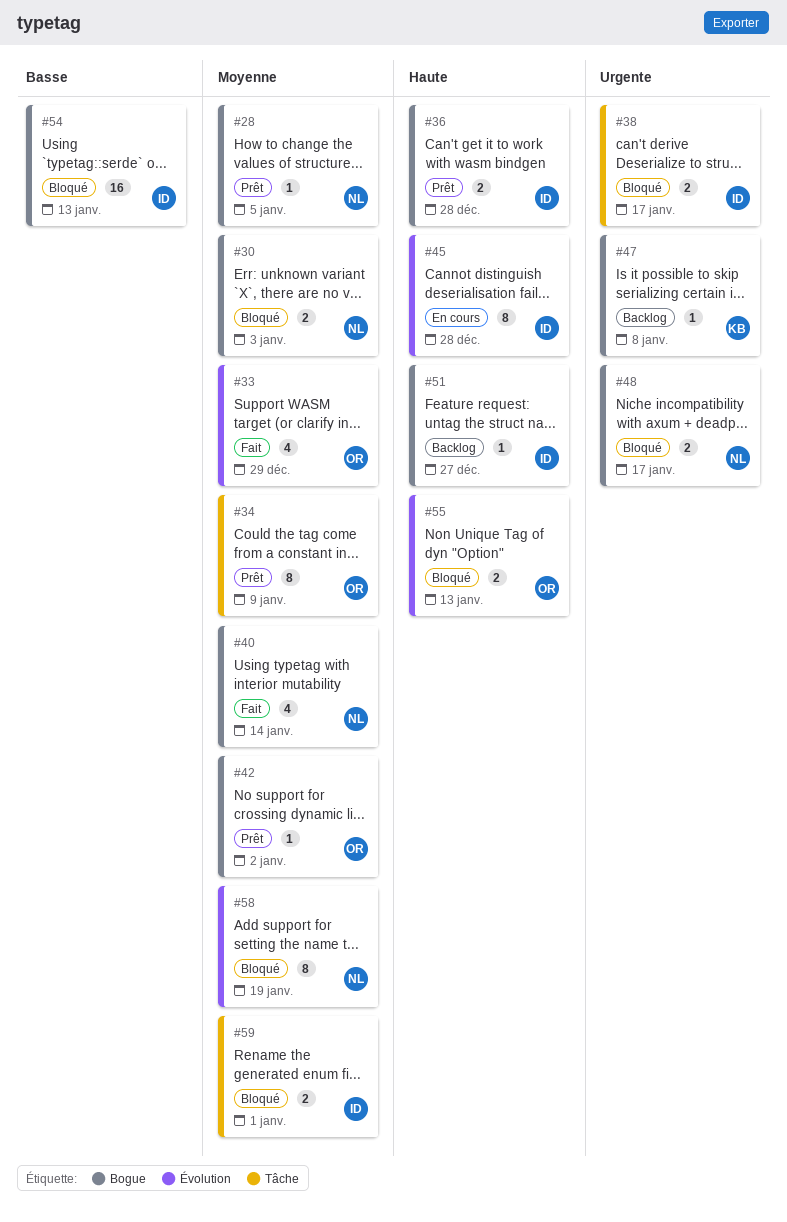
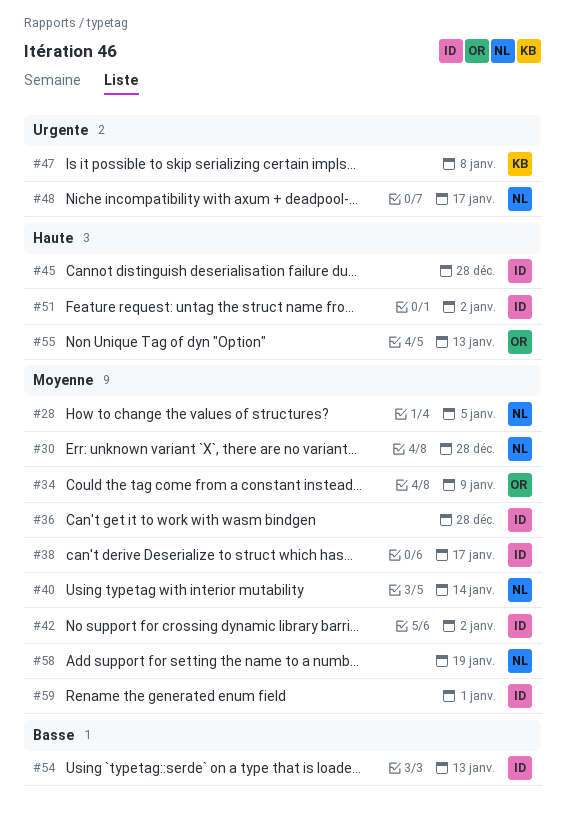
#30, due: Jan 3 -> Dec 28
#33: present -> none
#36, priority: Haute -> Moyenne
#38, priority: Urgente -> Moyenne
#42, owner: OR -> ID
#51, due: Dec 27 -> Jan 2

